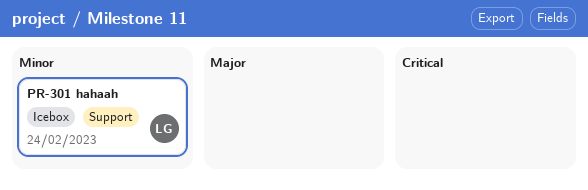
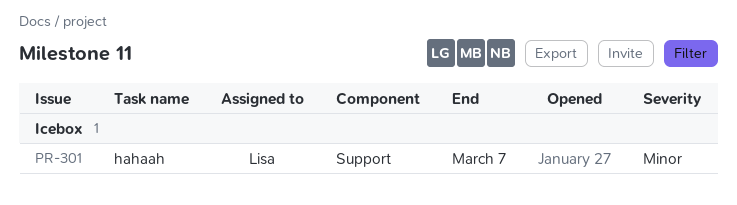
PR-301, due: Feb 24 -> Mar 7

